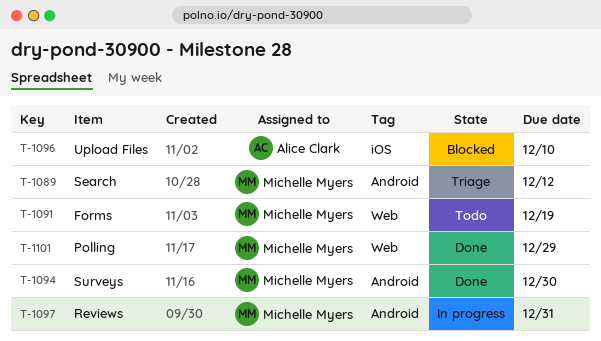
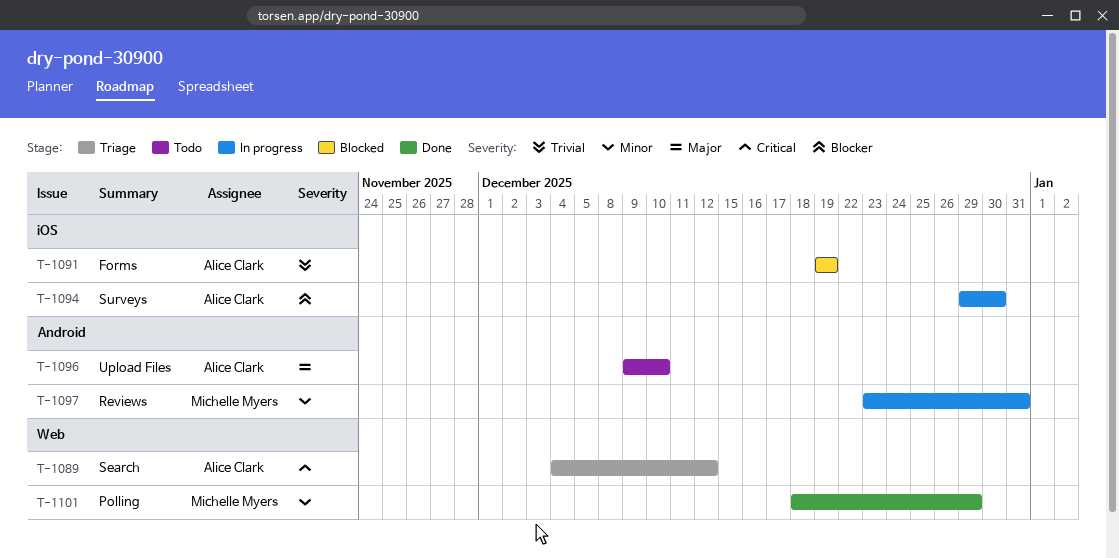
T-1089, owner: Michelle Myers -> Alice Clark
T-1089, label: Android -> Web
T-1091, status: Todo -> Blocked
T-1091, owner: Michelle Myers -> Alice Clark
T-1091, label: Web -> iOS
T-1094, status: Done -> In progress
T-1094, owner: Michelle Myers -> Alice Clark
T-1094, label: Android -> iOS
T-1096, status: Blocked -> Todo
T-1096, label: iOS -> Android

